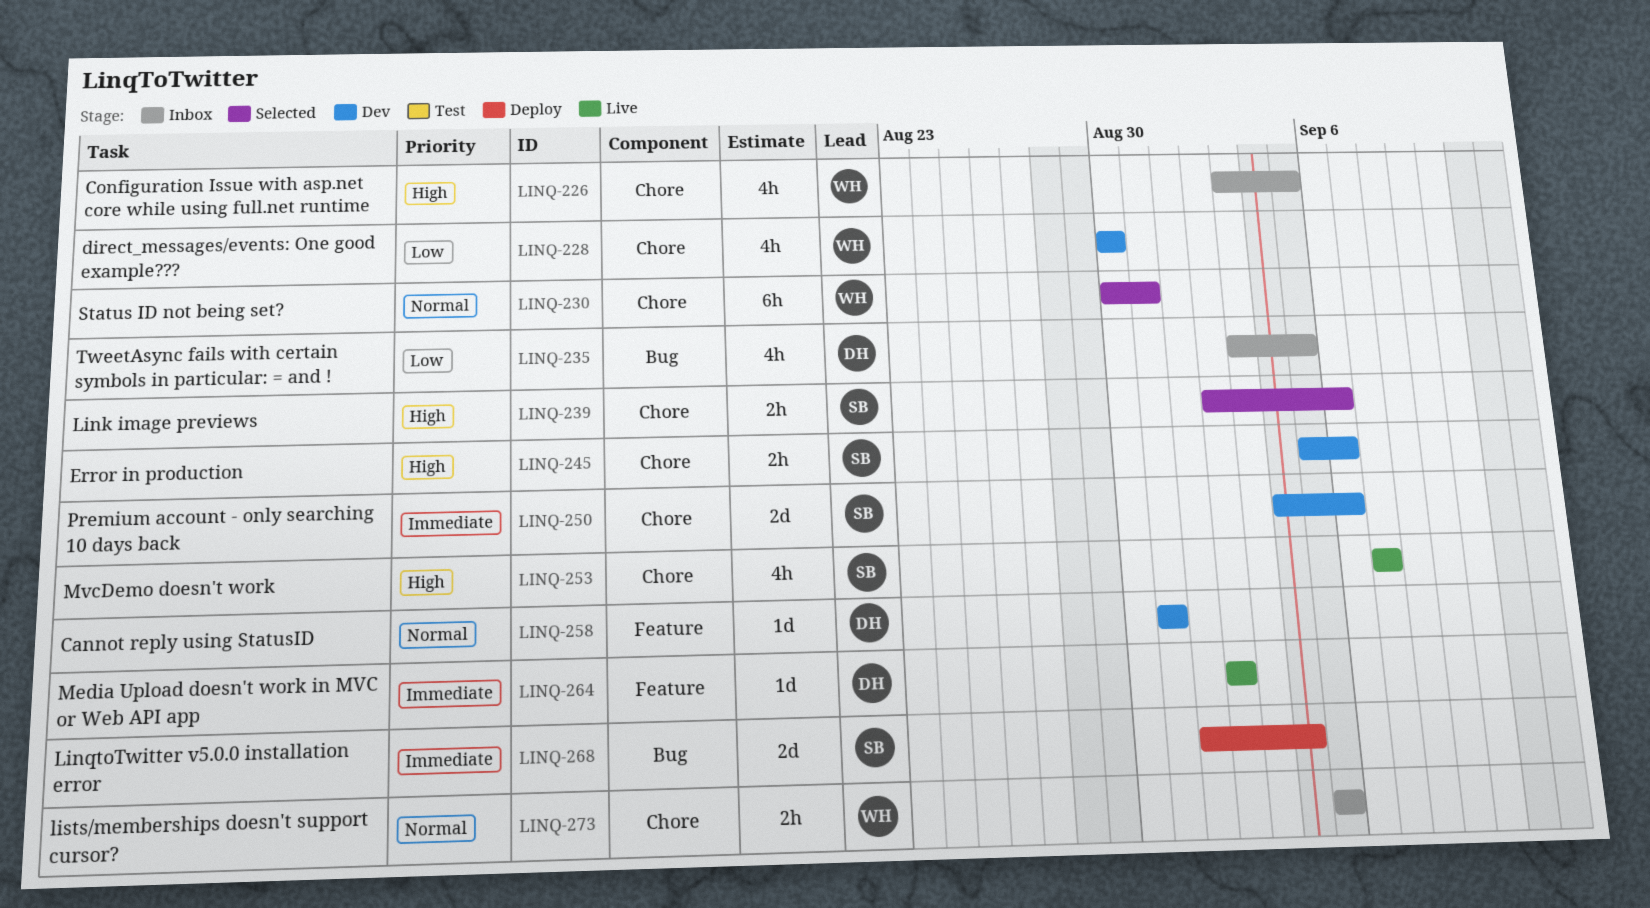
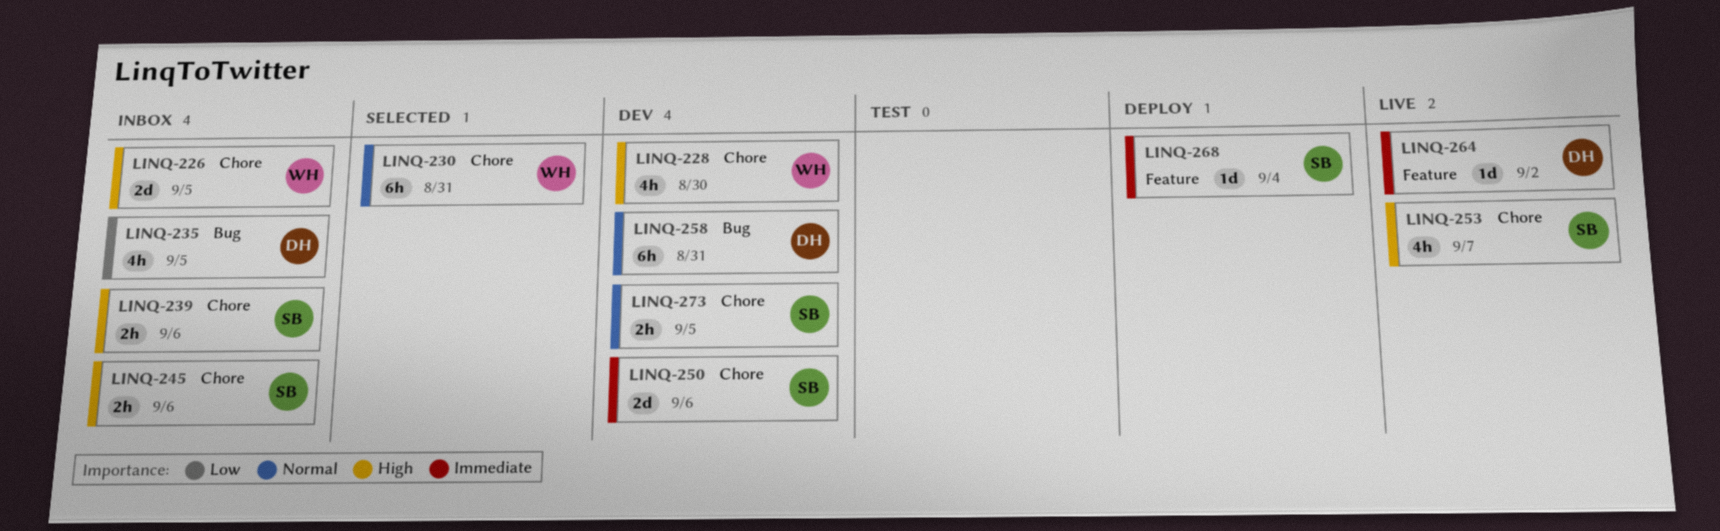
LINQ-226, estimate: 4h -> 2d
LINQ-228, priority: Low -> High
LINQ-239, status: Selected -> Inbox
LINQ-245, status: Dev -> Inbox
LINQ-258, label: Feature -> Bug
LINQ-258, estimate: 1d -> 6h
LINQ-268, label: Bug -> Feature
LINQ-268, estimate: 2d -> 1d
LINQ-273, status: Inbox -> Dev
LINQ-273, owner: WH -> SB

